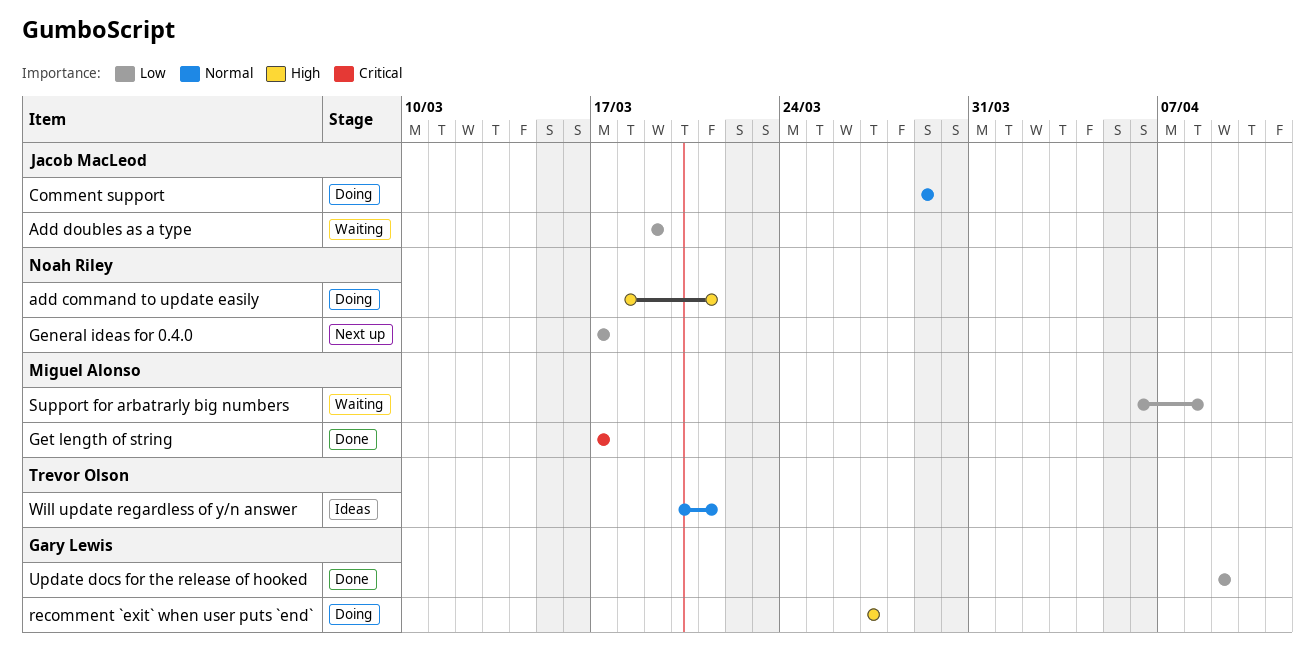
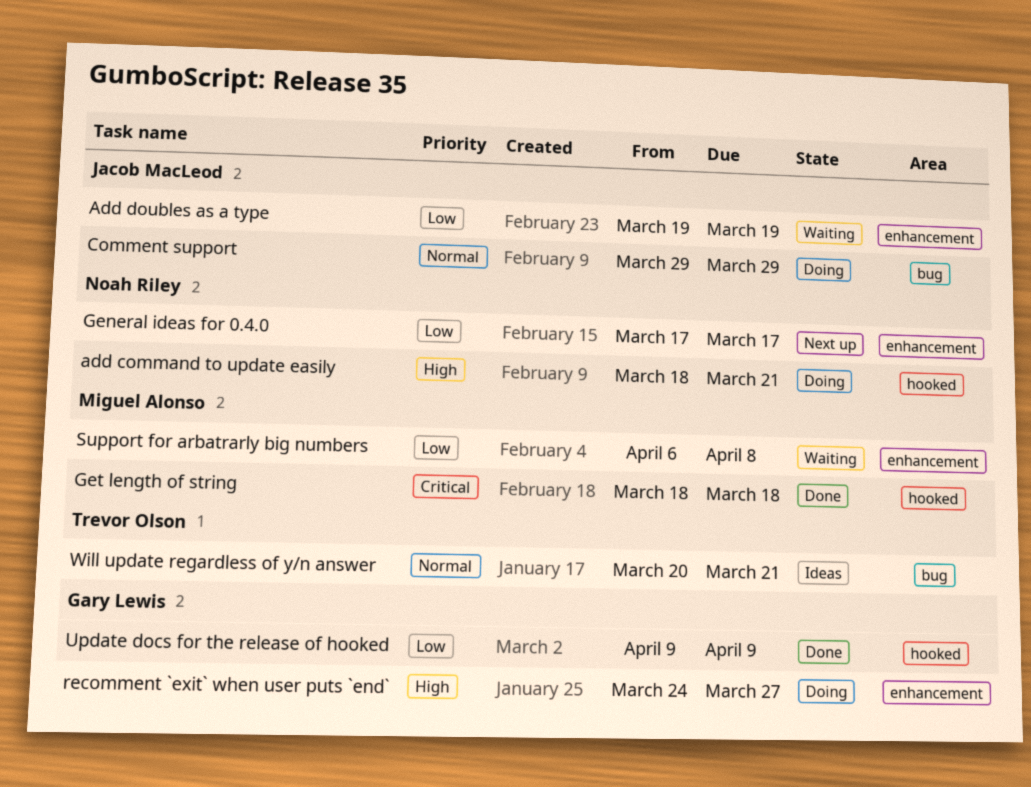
Get length of string, start: Mar 17 -> Mar 18
Get length of string, due: Mar 17 -> Mar 18
recomment `exit` when user puts `end`, start: Mar 27 -> Mar 24

